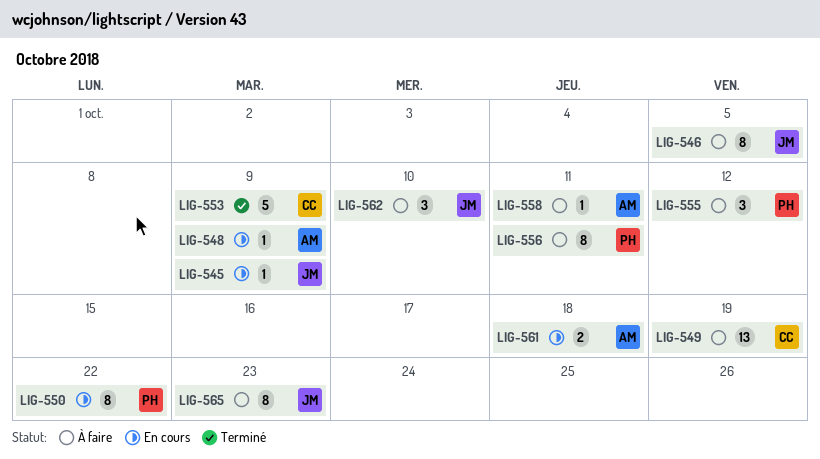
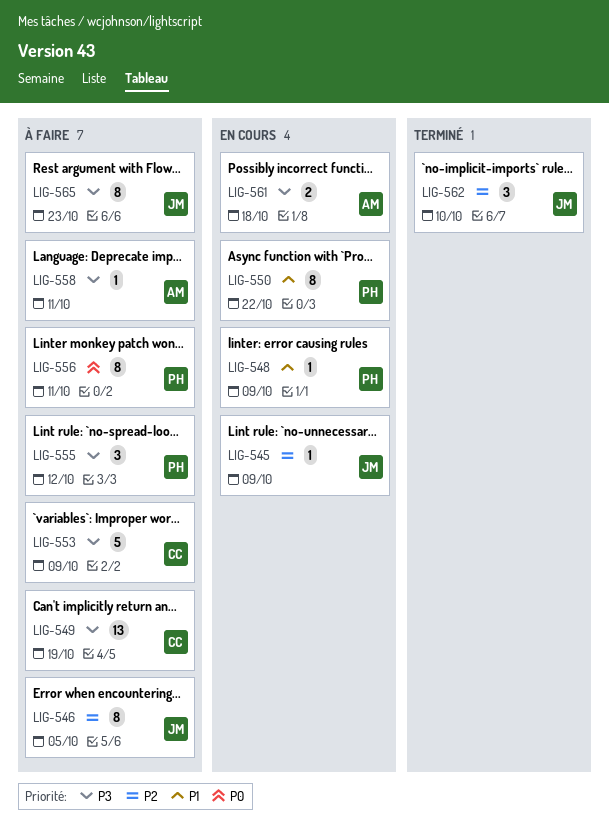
LIG-548, owner: AM -> PH
LIG-553, status: Terminé -> À faire
LIG-562, status: À faire -> Terminé

